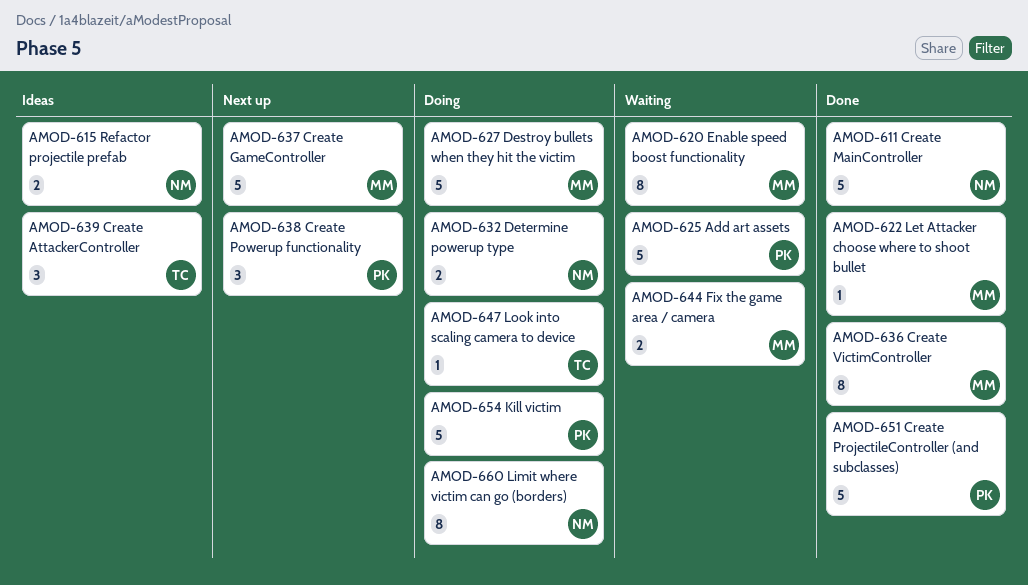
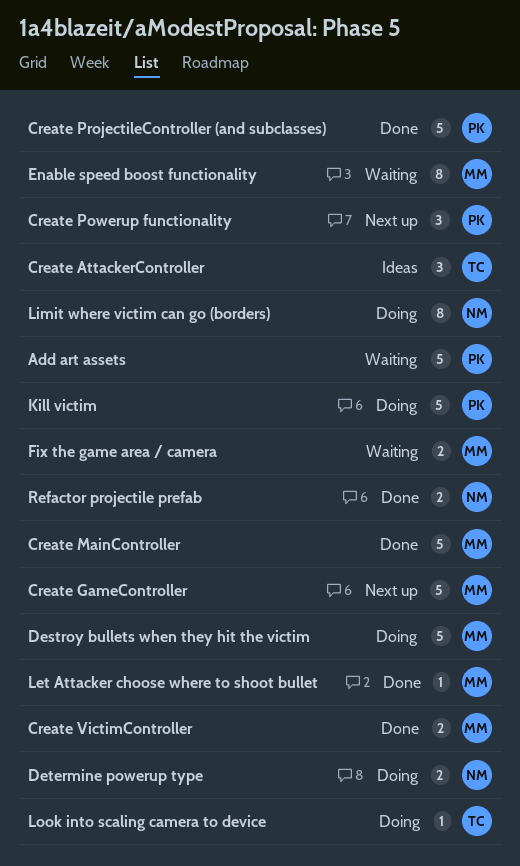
Create MainController, owner: NM -> MM
Create VictimController, estimate: 8 -> 2
Refactor projectile prefab, status: Ideas -> Done

